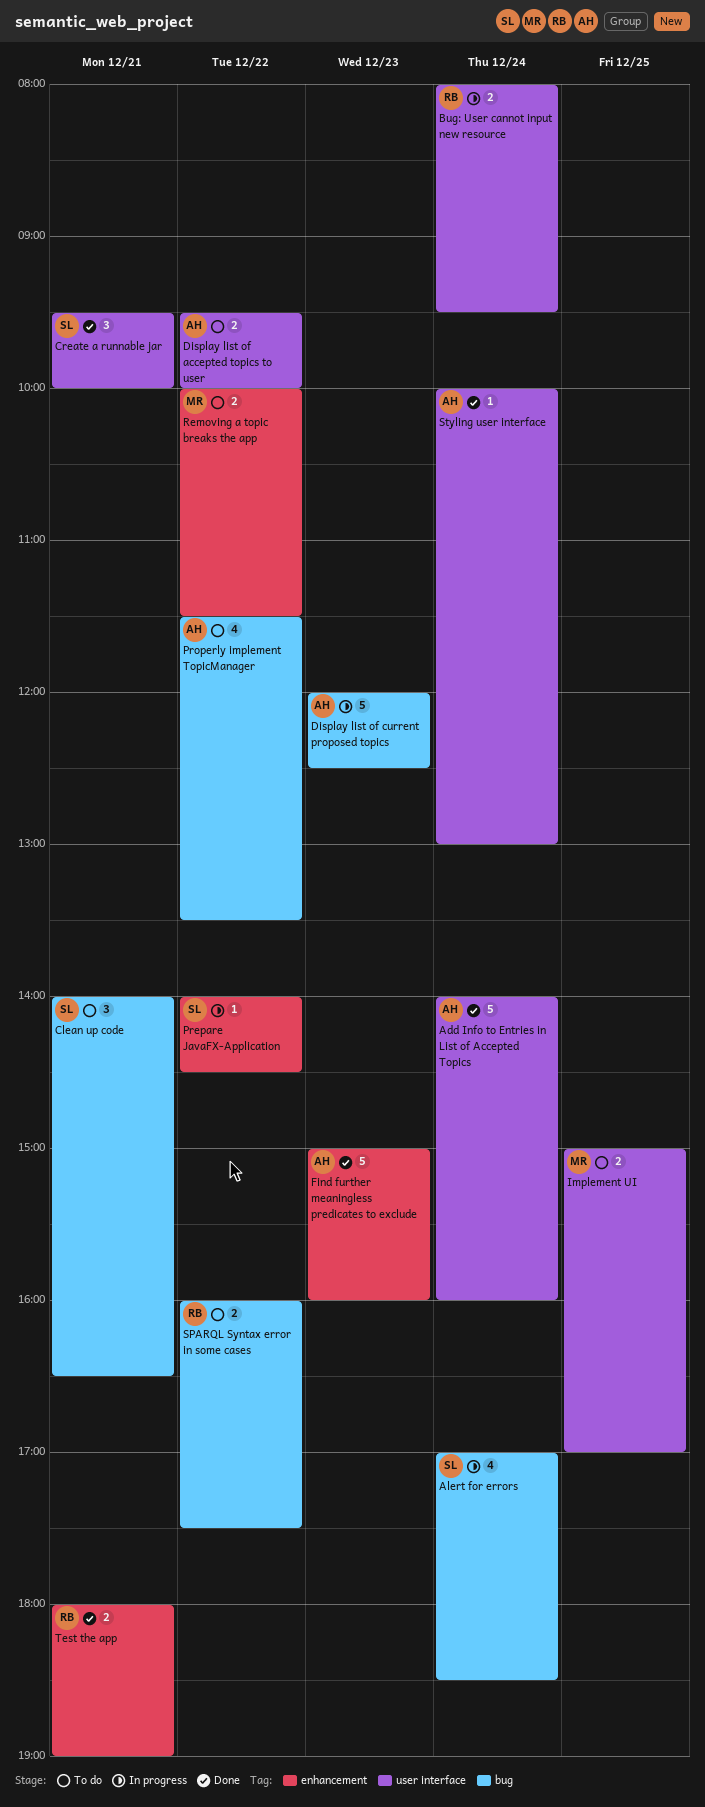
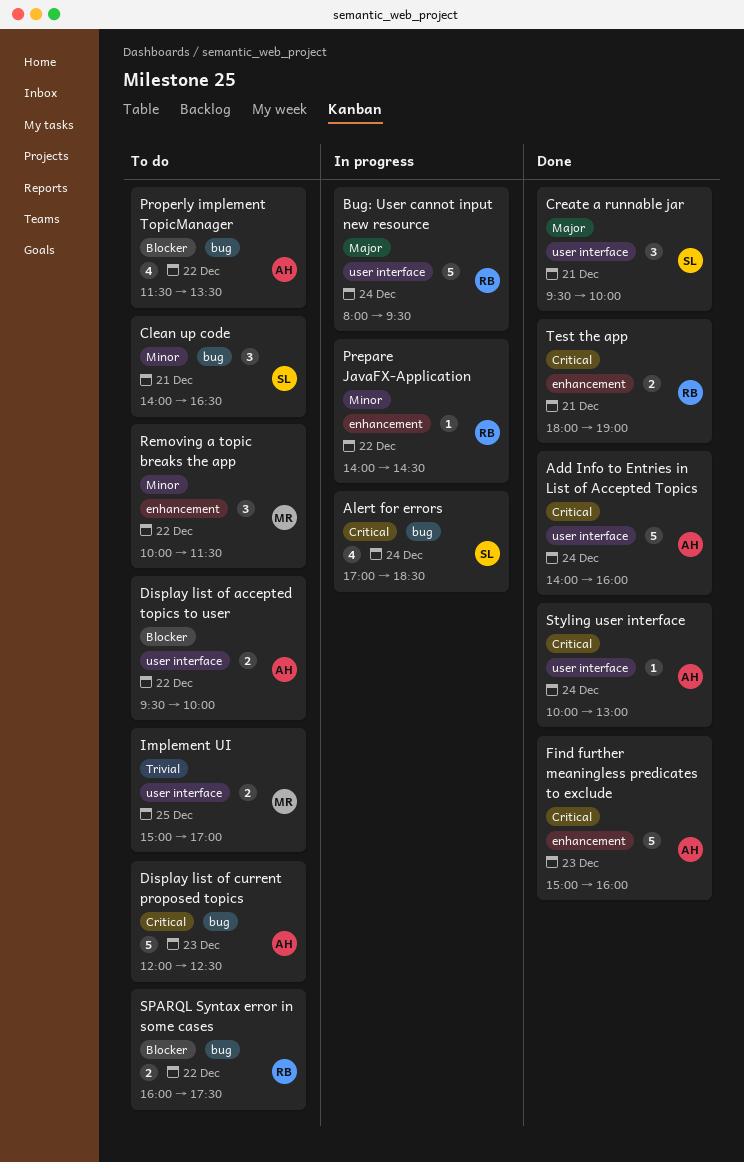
Bug: User cannot input new resource, estimate: 2 -> 5
Display list of current proposed topics, status: In progress -> To do
Prepare JavaFX-Application, owner: SL -> RB
Removing a topic breaks the app, estimate: 2 -> 3

